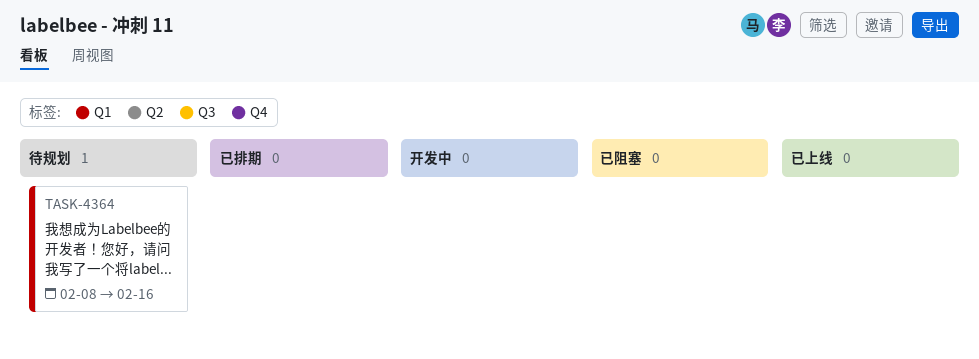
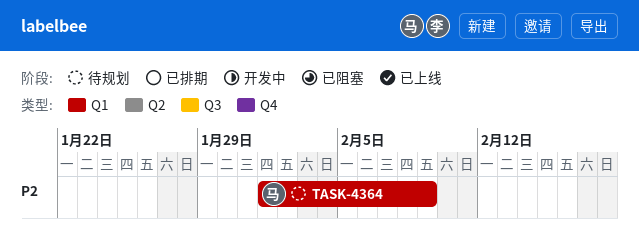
TASK-4364, start: Feb 8 -> Feb 1
TASK-4364, due: Feb 16 -> Feb 9

